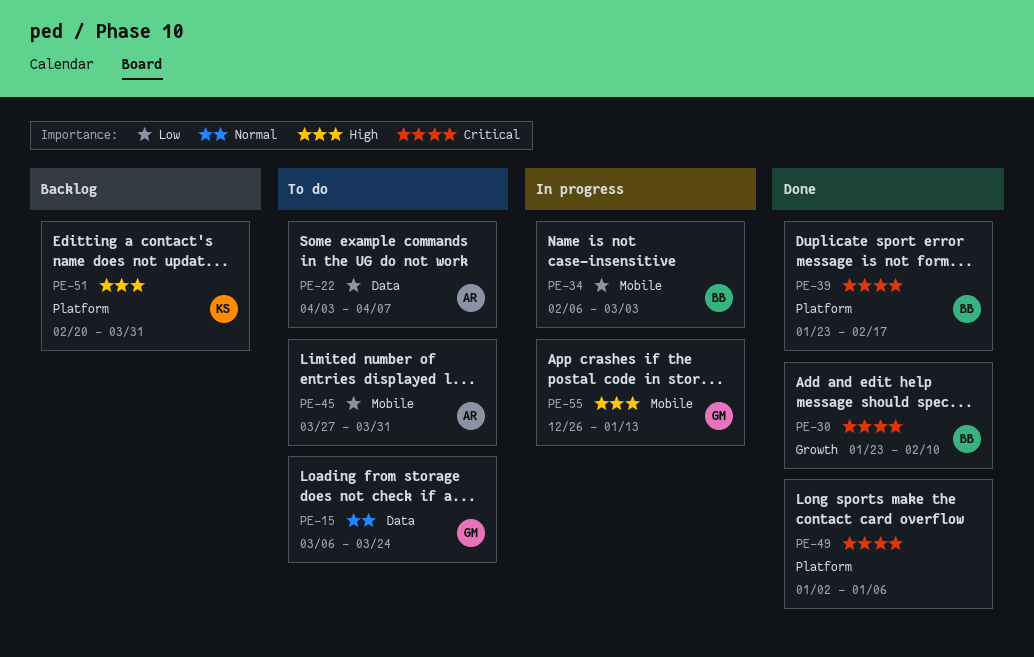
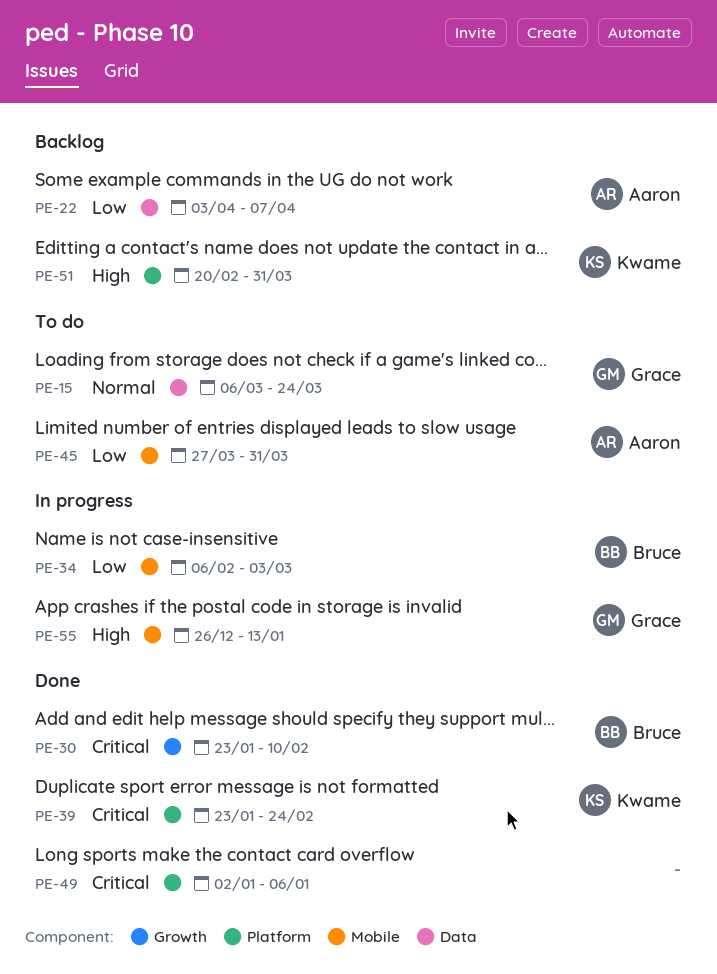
PE-22, status: To do -> Backlog
PE-39, owner: Bruce -> Kwame
PE-39, due: Feb 17 -> Feb 24

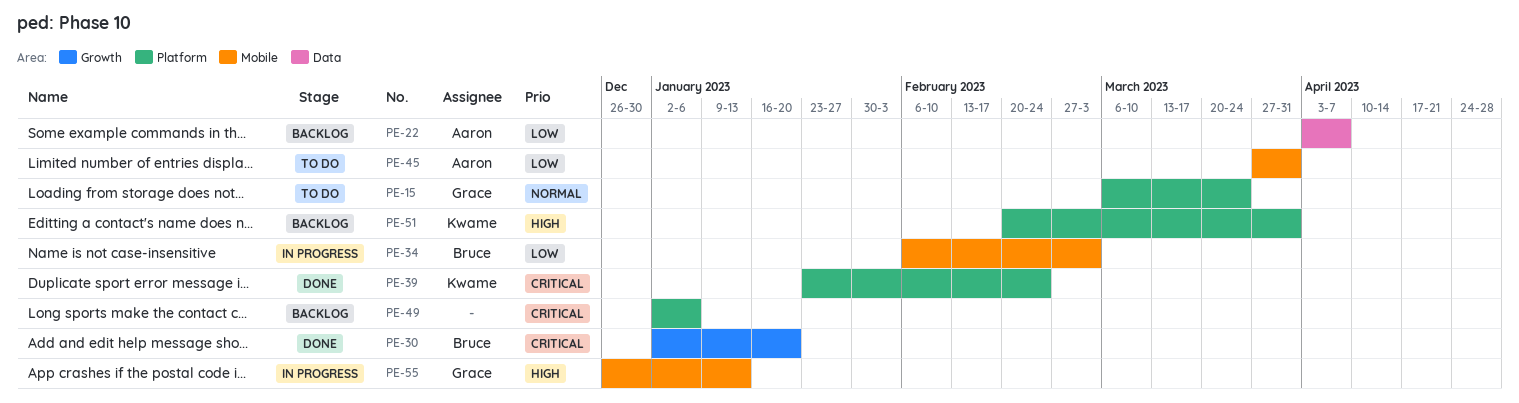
PE-15, label: Data -> Platform
PE-30, start: Jan 23 -> Jan 2
PE-30, due: Feb 10 -> Jan 20
PE-49, status: Done -> Backlog

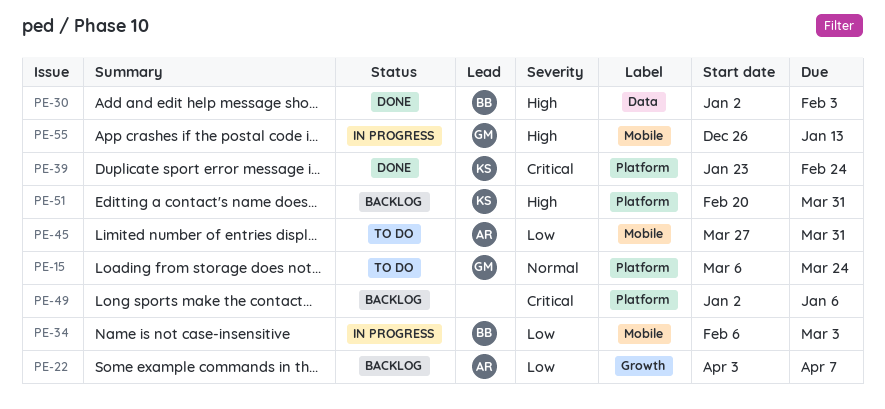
PE-22, label: Data -> Growth
PE-30, priority: Critical -> High
PE-30, label: Growth -> Data
PE-30, due: Jan 20 -> Feb 3

